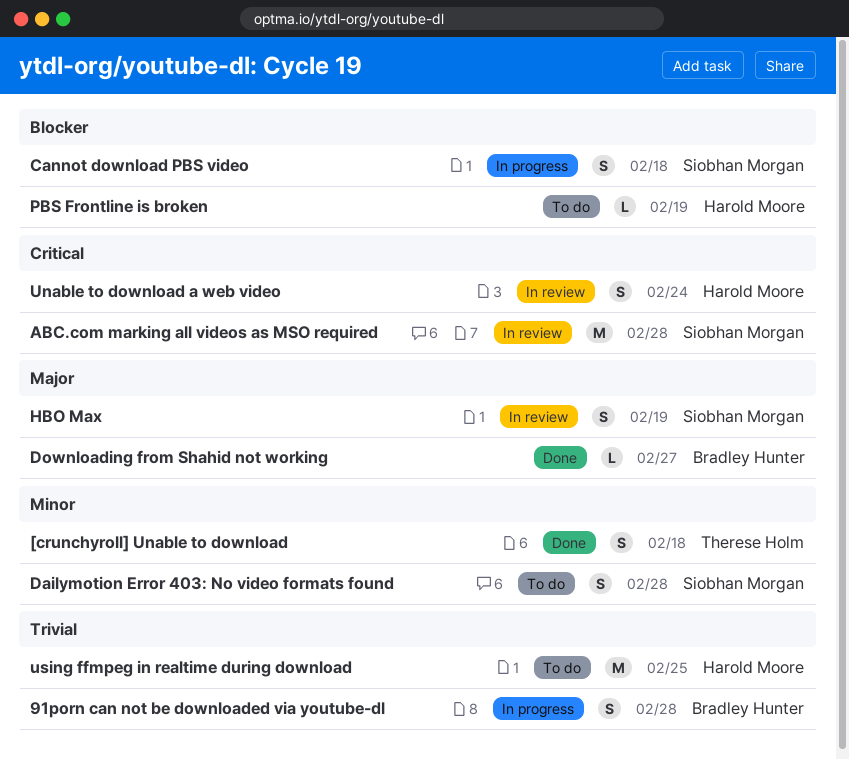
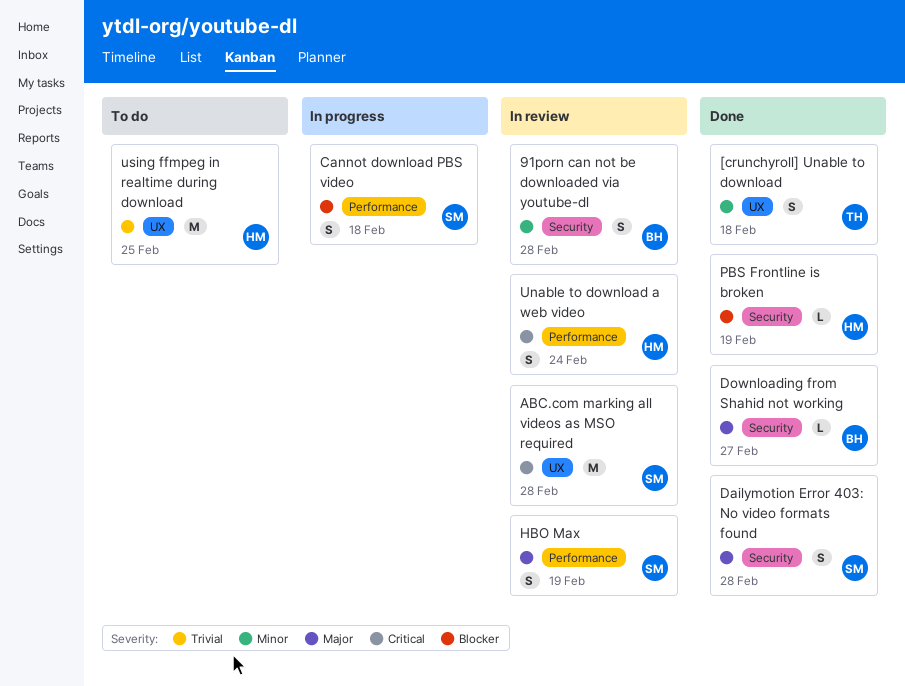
91porn can not be downloaded via youtube-dl, status: In progress -> In review
91porn can not be downloaded via youtube-dl, priority: Trivial -> Minor
Dailymotion Error 403: No video formats found, status: To do -> Done
Dailymotion Error 403: No video formats found, priority: Minor -> Major
PBS Frontline is broken, status: To do -> Done

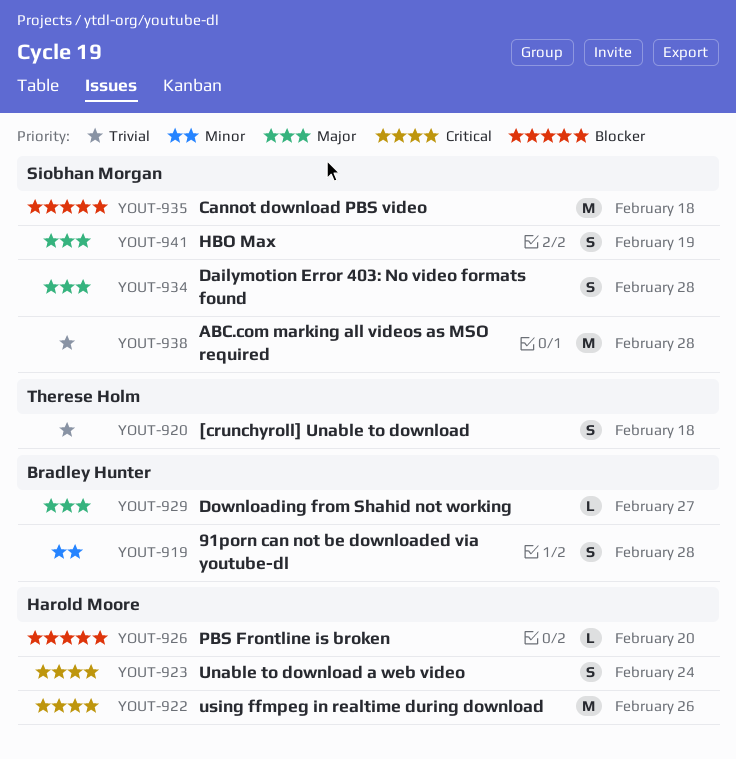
[crunchyroll] Unable to download, priority: Minor -> Trivial
ABC.com marking all videos as MSO required, priority: Critical -> Trivial
Cannot download PBS video, estimate: S -> M
PBS Frontline is broken, due: Feb 19 -> Feb 20
using ffmpeg in realtime during download, priority: Trivial -> Critical
using ffmpeg in realtime during download, due: Feb 25 -> Feb 26

